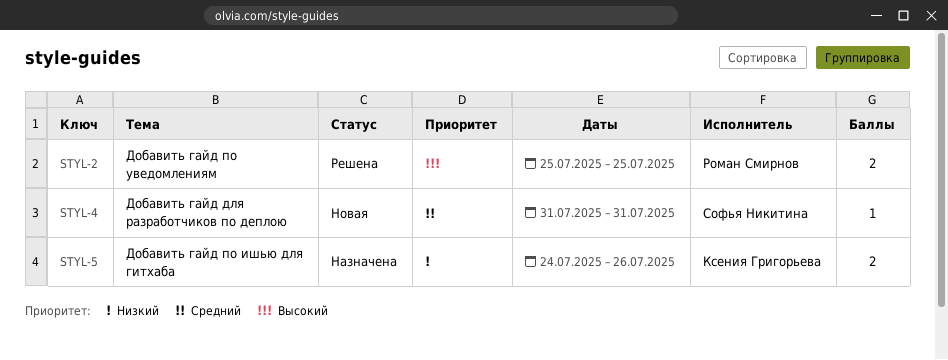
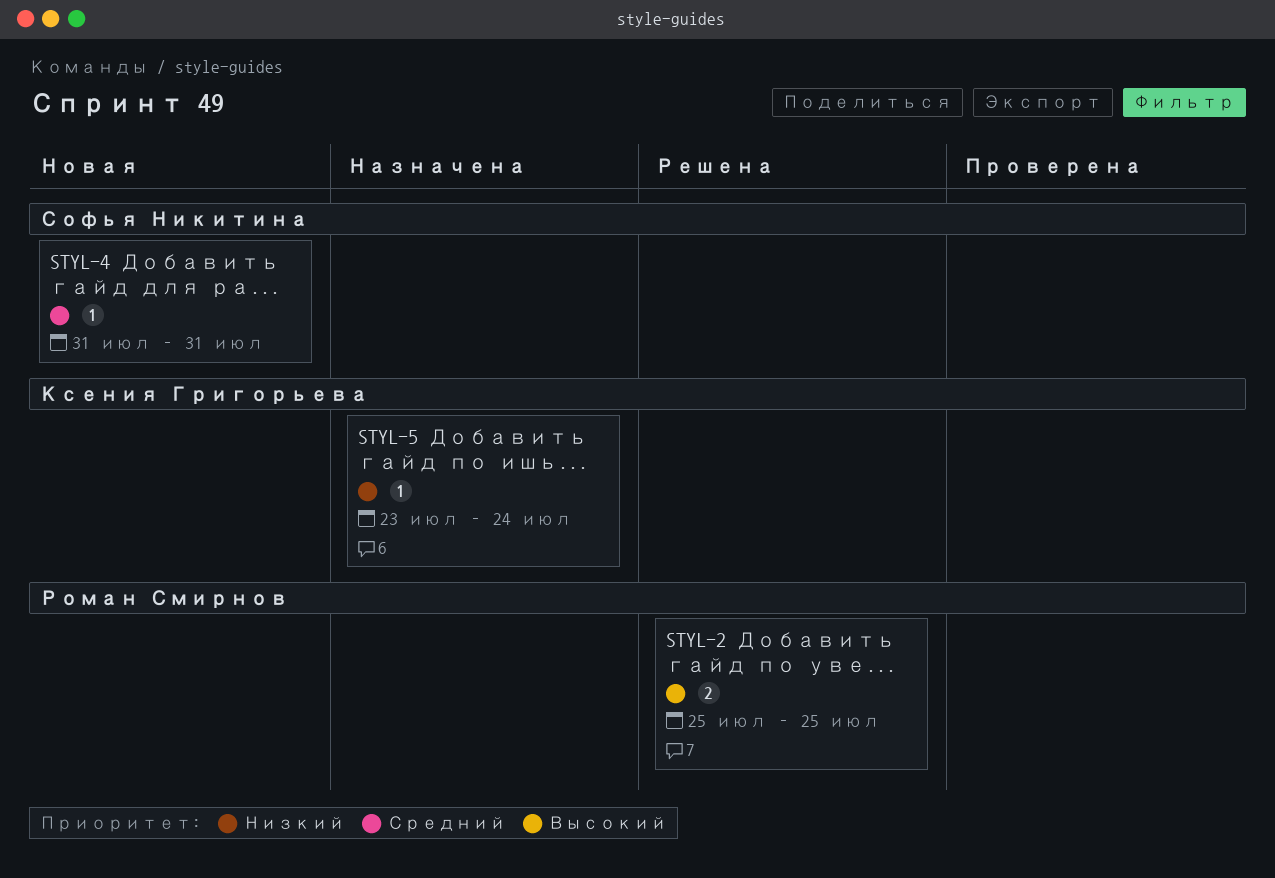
STYL-5, estimate: 2 -> 1
STYL-5, start: Jul 24 -> Jul 23
STYL-5, due: Jul 26 -> Jul 24

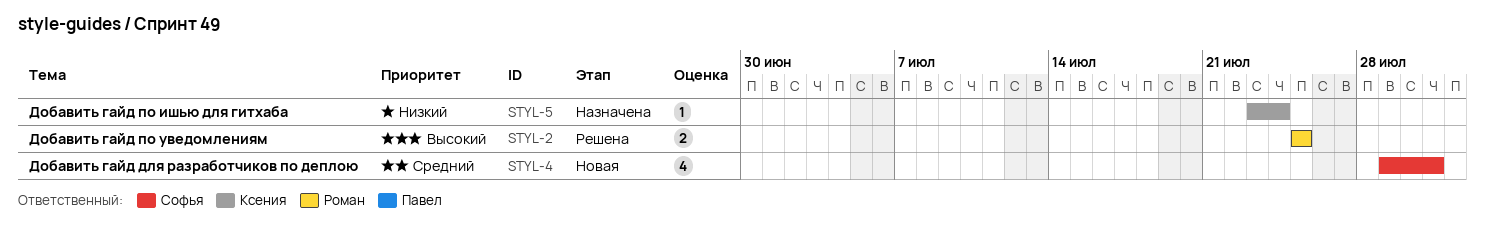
STYL-4, estimate: 1 -> 4
STYL-4, start: Jul 31 -> Jul 29

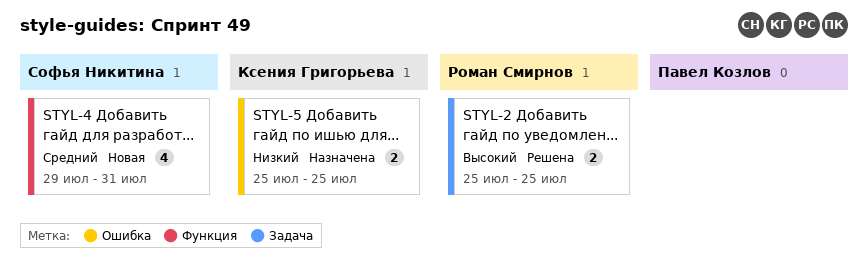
STYL-5, estimate: 1 -> 2
STYL-5, start: Jul 23 -> Jul 25
STYL-5, due: Jul 24 -> Jul 25

